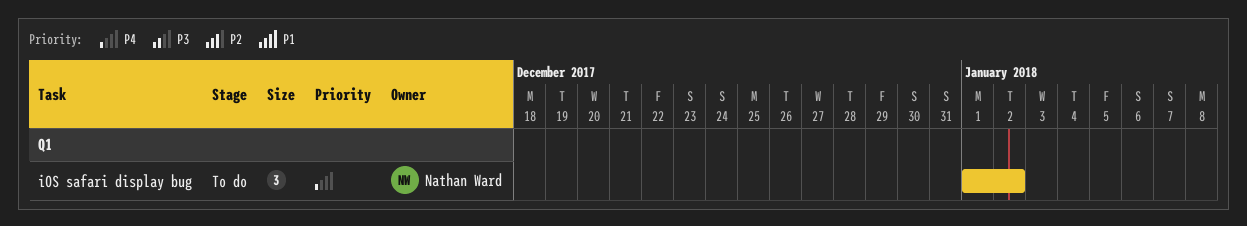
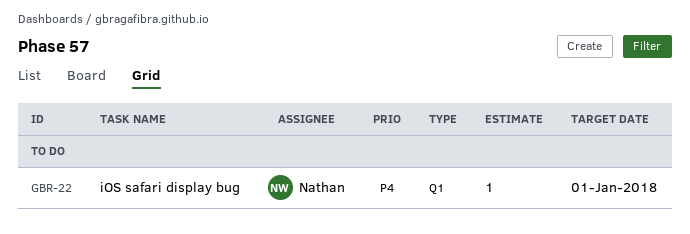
iOS safari display bug, estimate: 3 -> 1
iOS safari display bug, due: Jan 2 -> Jan 1

